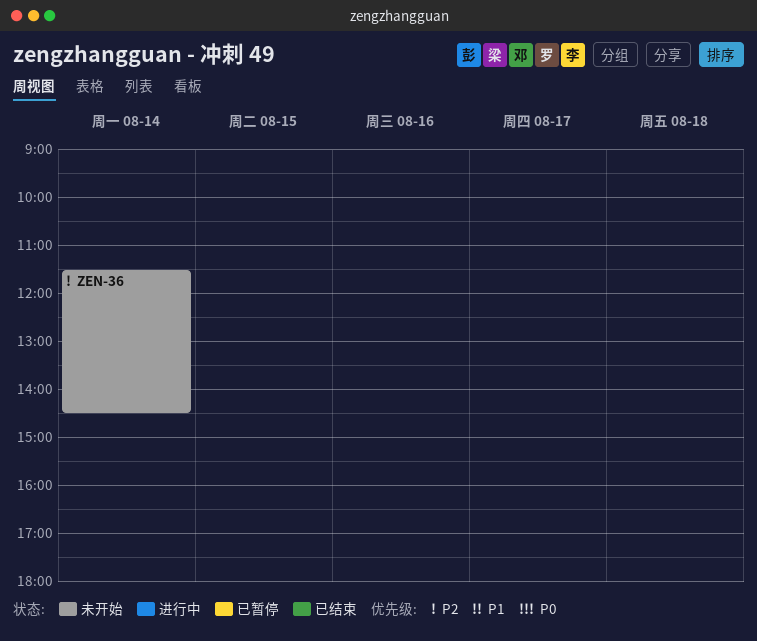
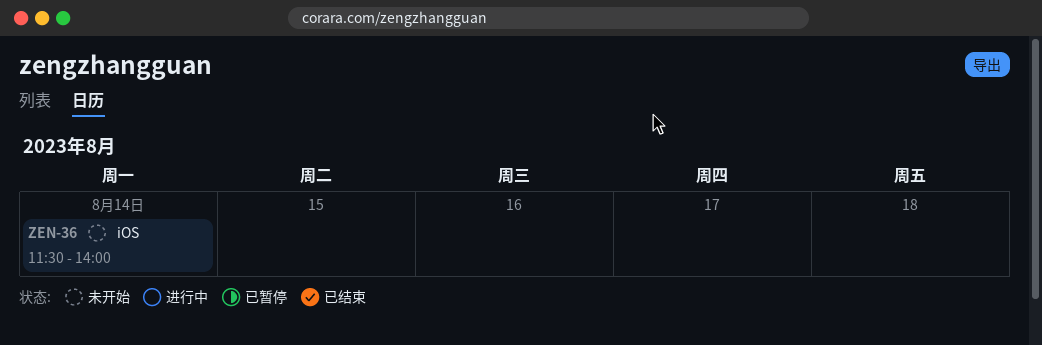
ZEN-36, ends: 14:30 -> 14:00

